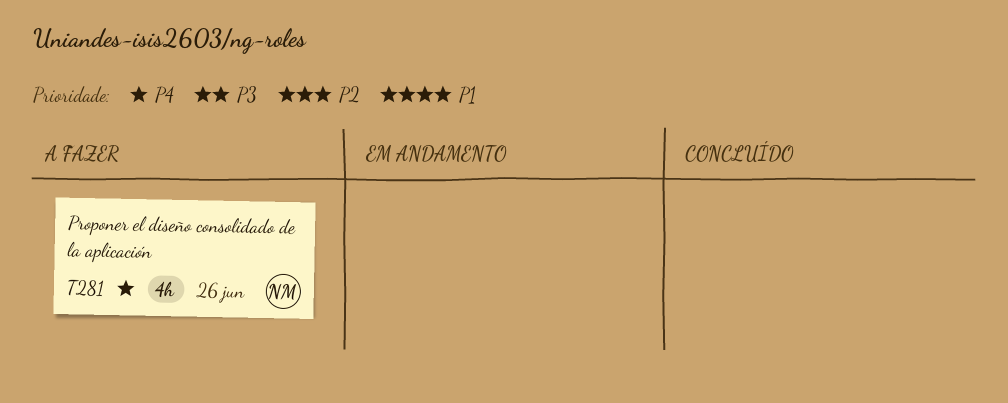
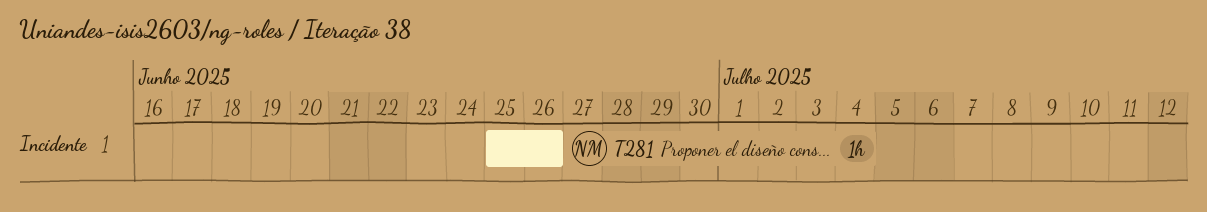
T281, estimate: 4h -> 1h

